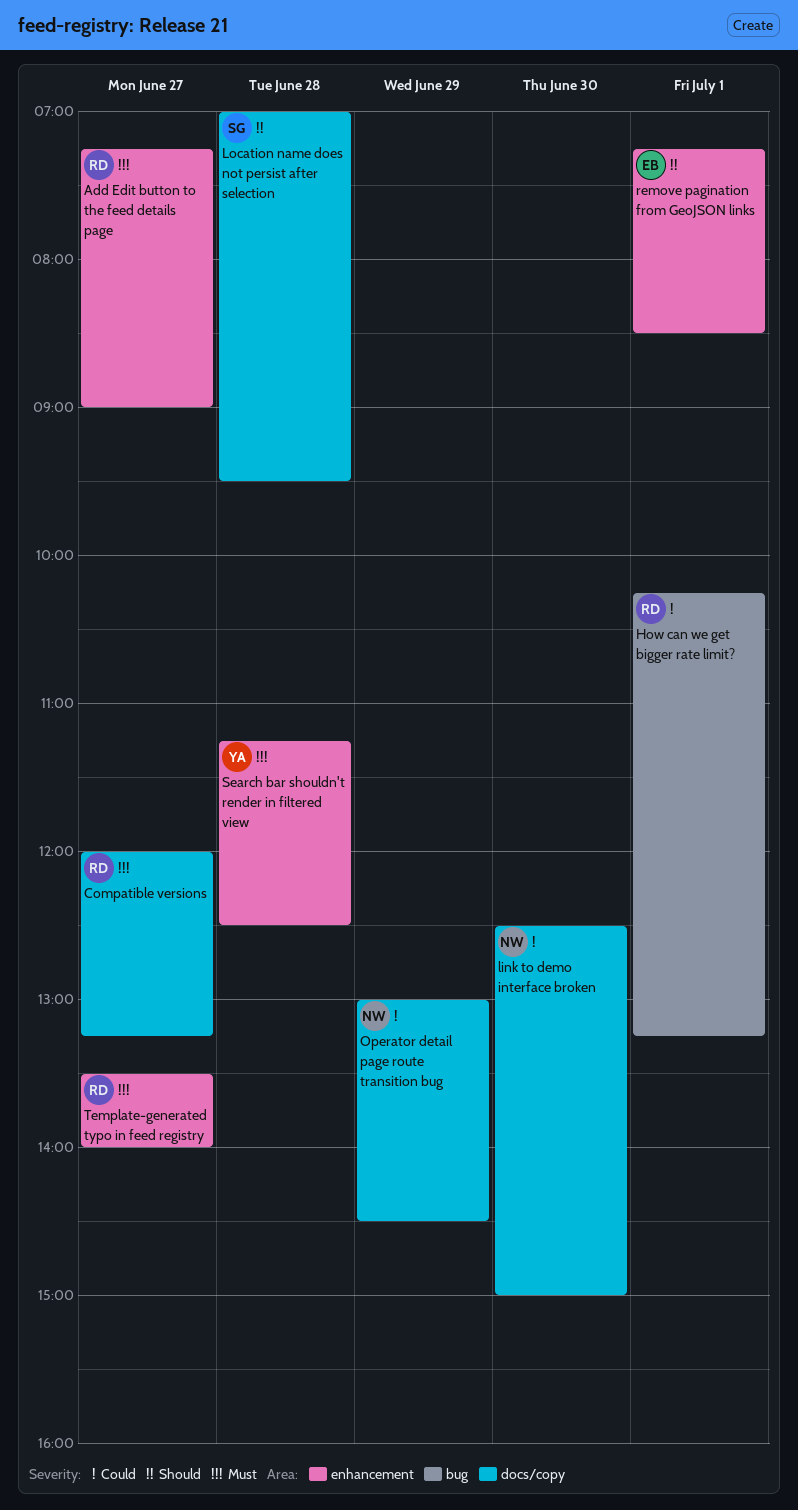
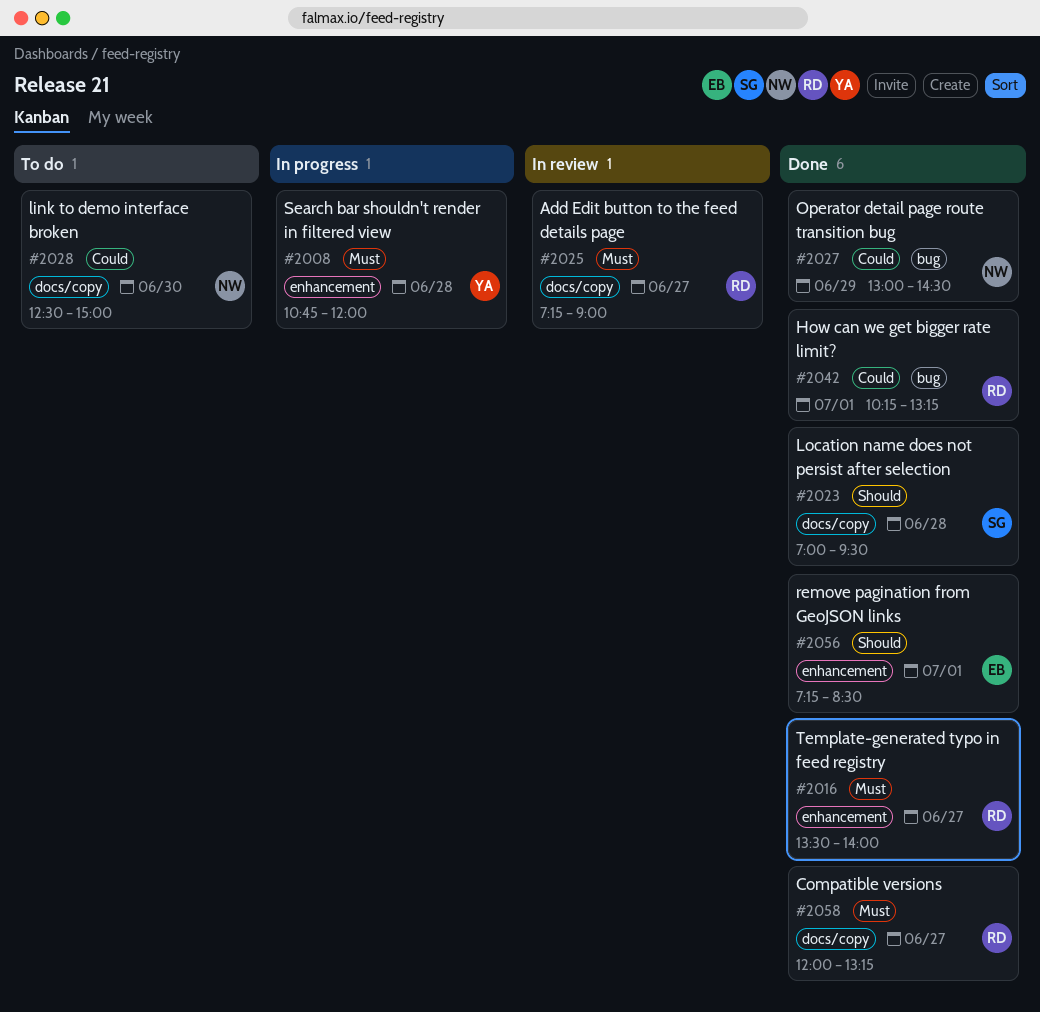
Add Edit button to the feed details page, label: enhancement -> docs/copy
Operator detail page route transition bug, label: docs/copy -> bug
Search bar shouldn't render in filtered view, begins: 11:15 -> 10:45
Search bar shouldn't render in filtered view, ends: 12:30 -> 12:00

